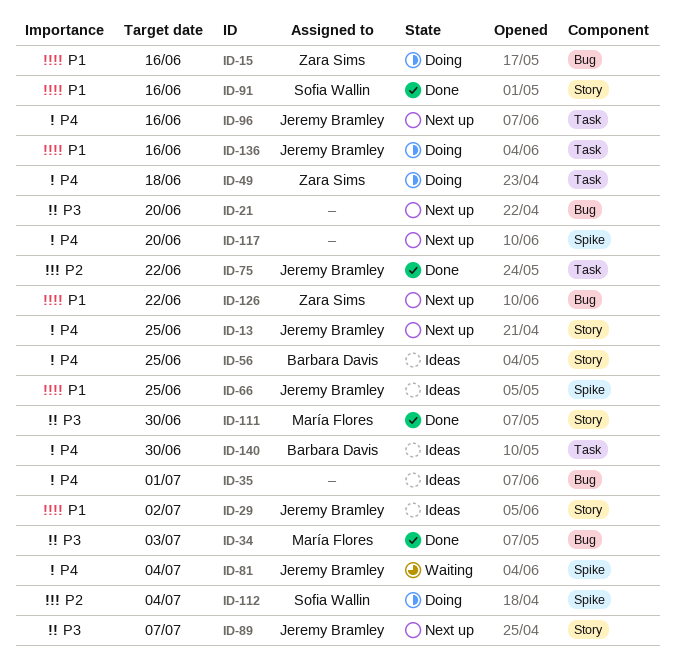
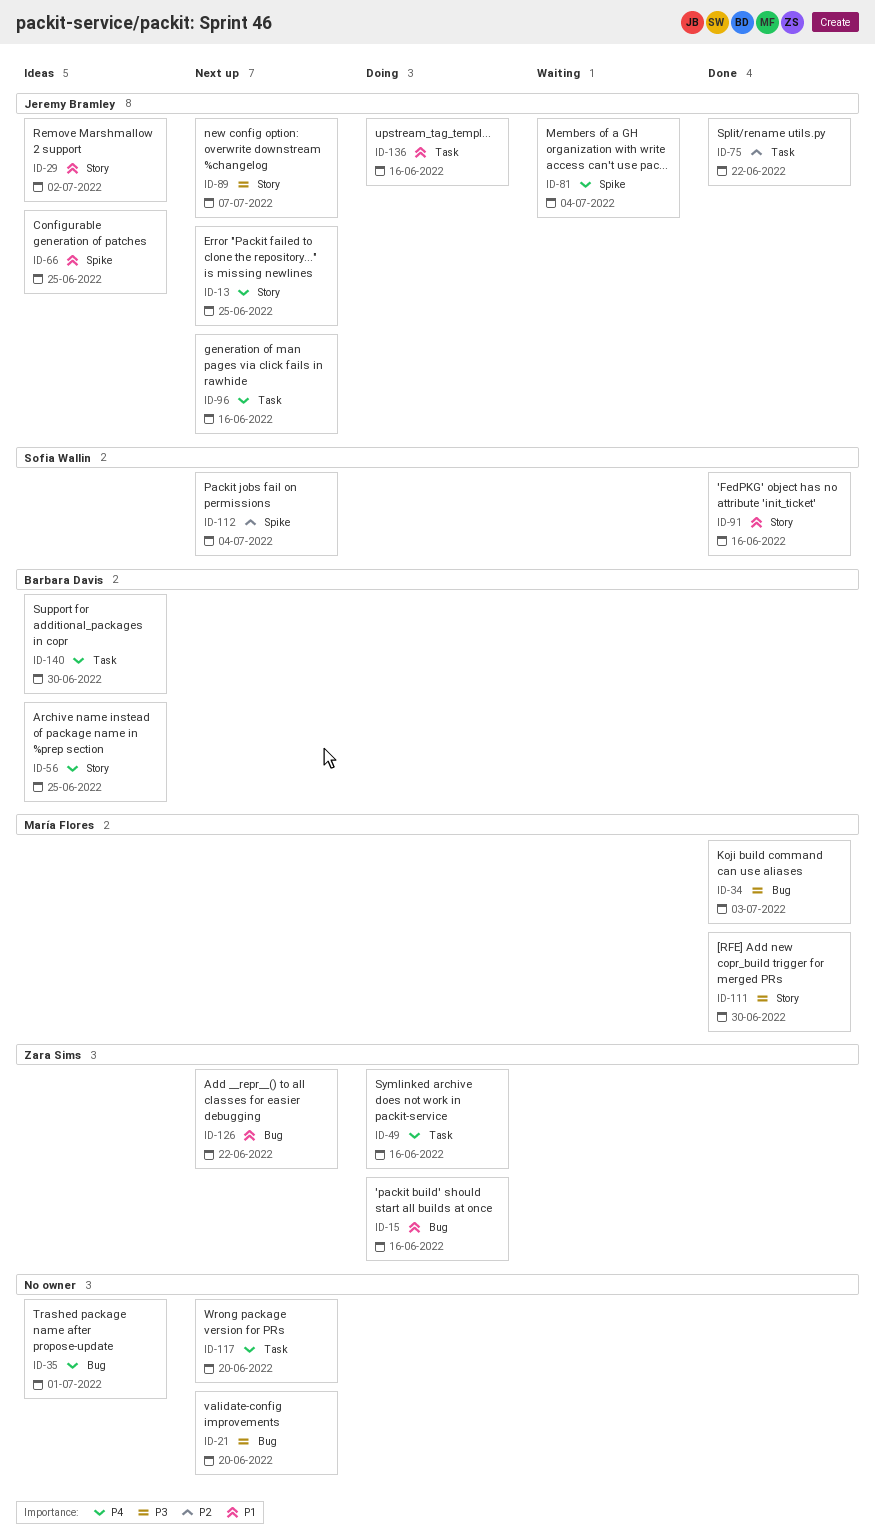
ID-49, due: Jun 18 -> Jun 16
ID-112, status: Doing -> Next up
ID-117, label: Spike -> Task

